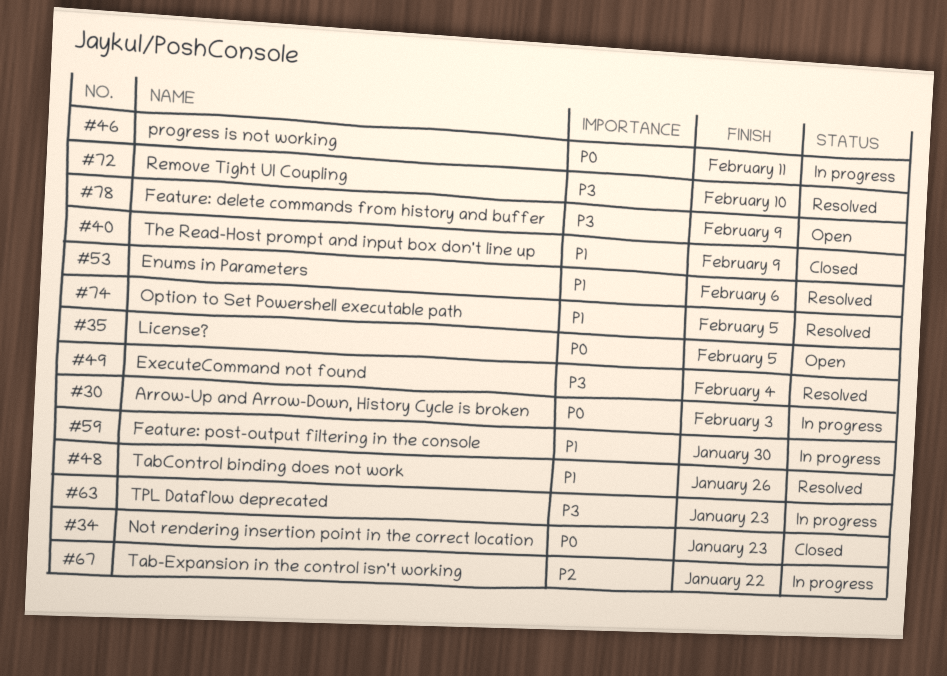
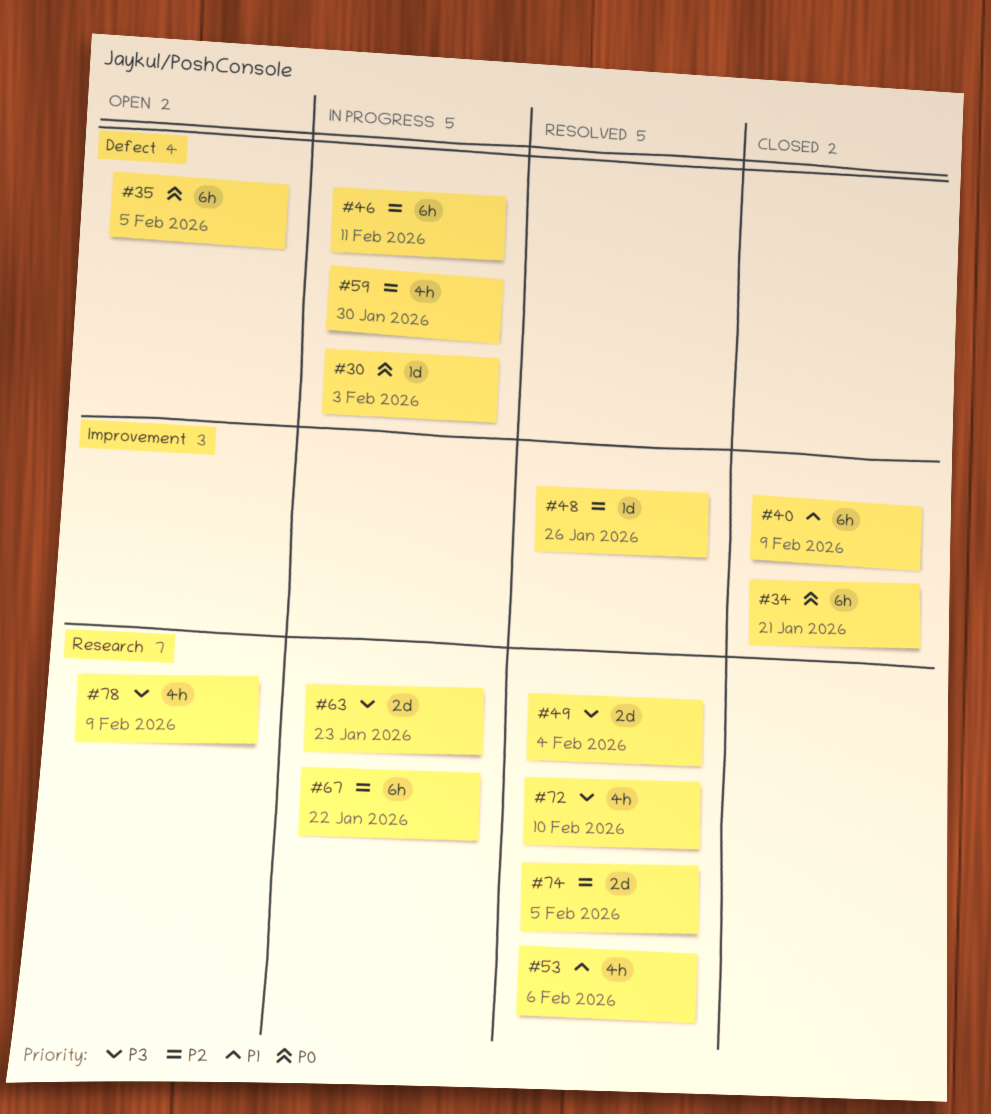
#34, due: Jan 23 -> Jan 21
#46, priority: P0 -> P2
#48, priority: P1 -> P2
#59, priority: P1 -> P2
#74, priority: P1 -> P2

